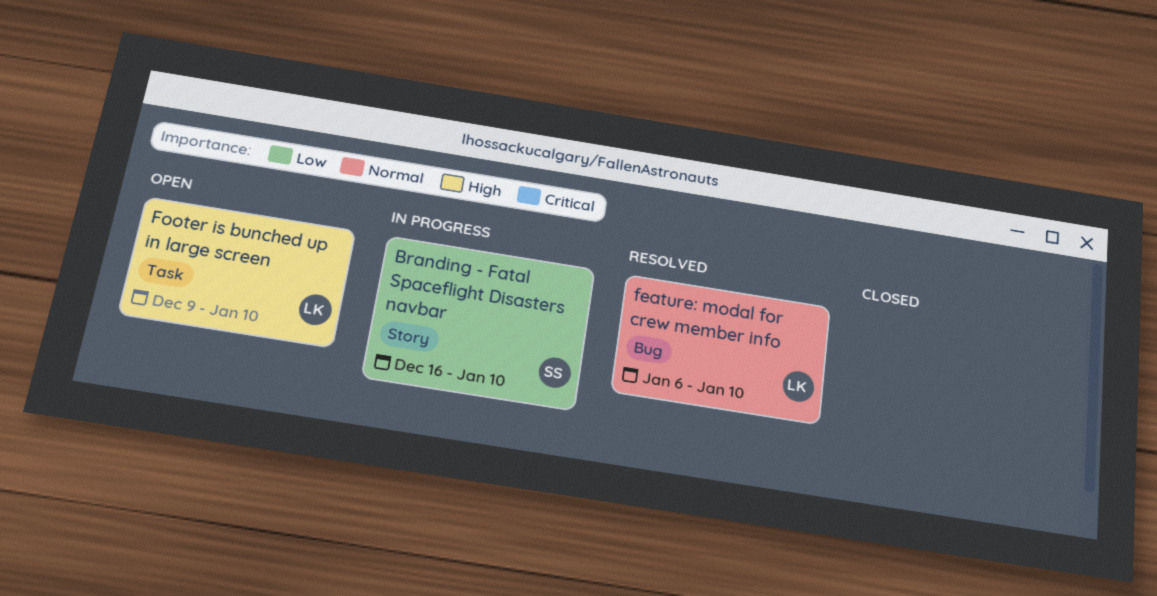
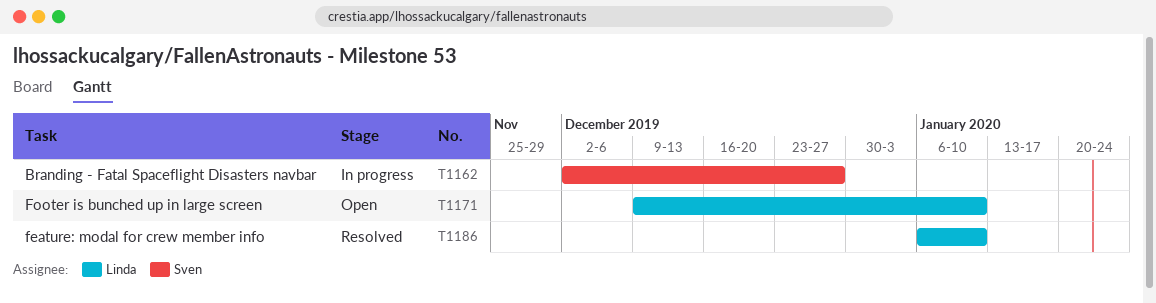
Branding - Fatal Spaceflight Disasters navbar, start: Dec 16 -> Dec 2
Branding - Fatal Spaceflight Disasters navbar, due: Jan 10 -> Dec 27

